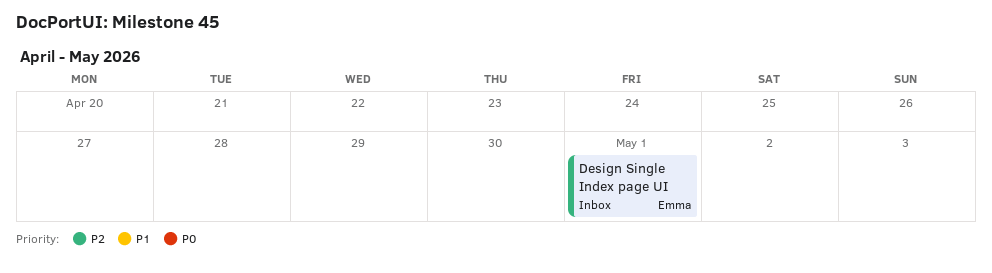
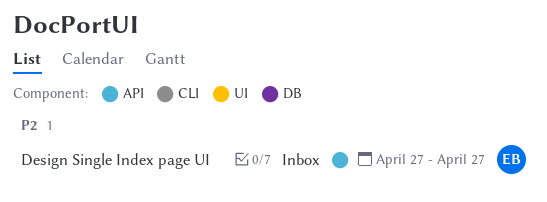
Design Single Index page UI, due: May 1 -> Apr 27

